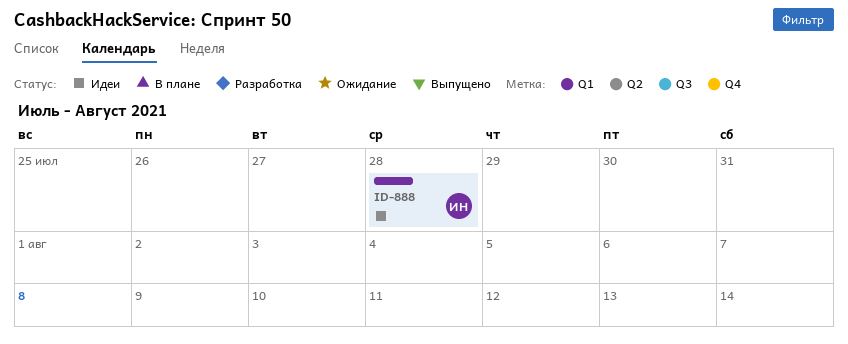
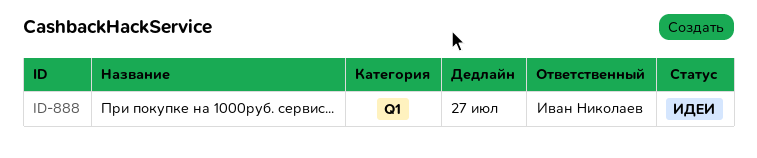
ID-888, due: Jul 28 -> Jul 27

